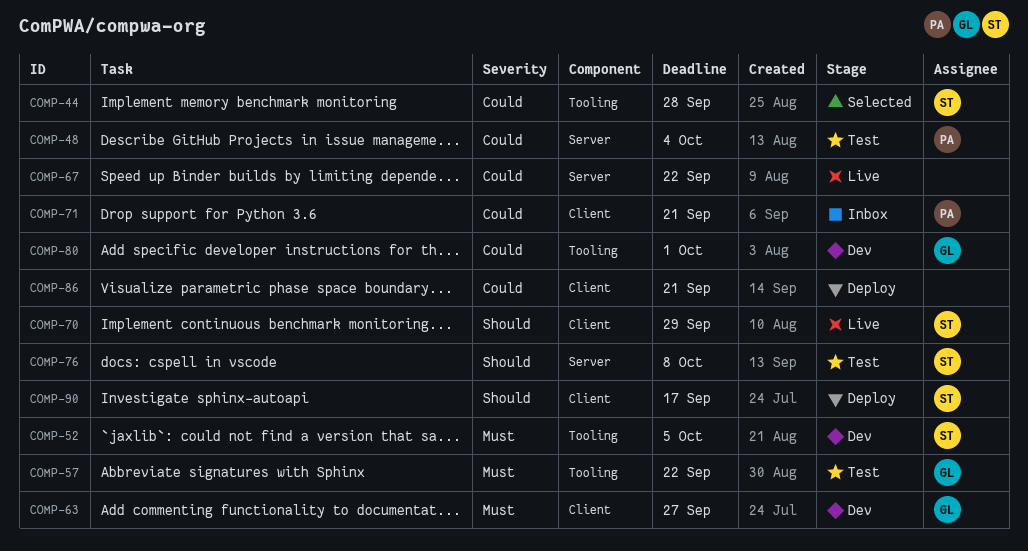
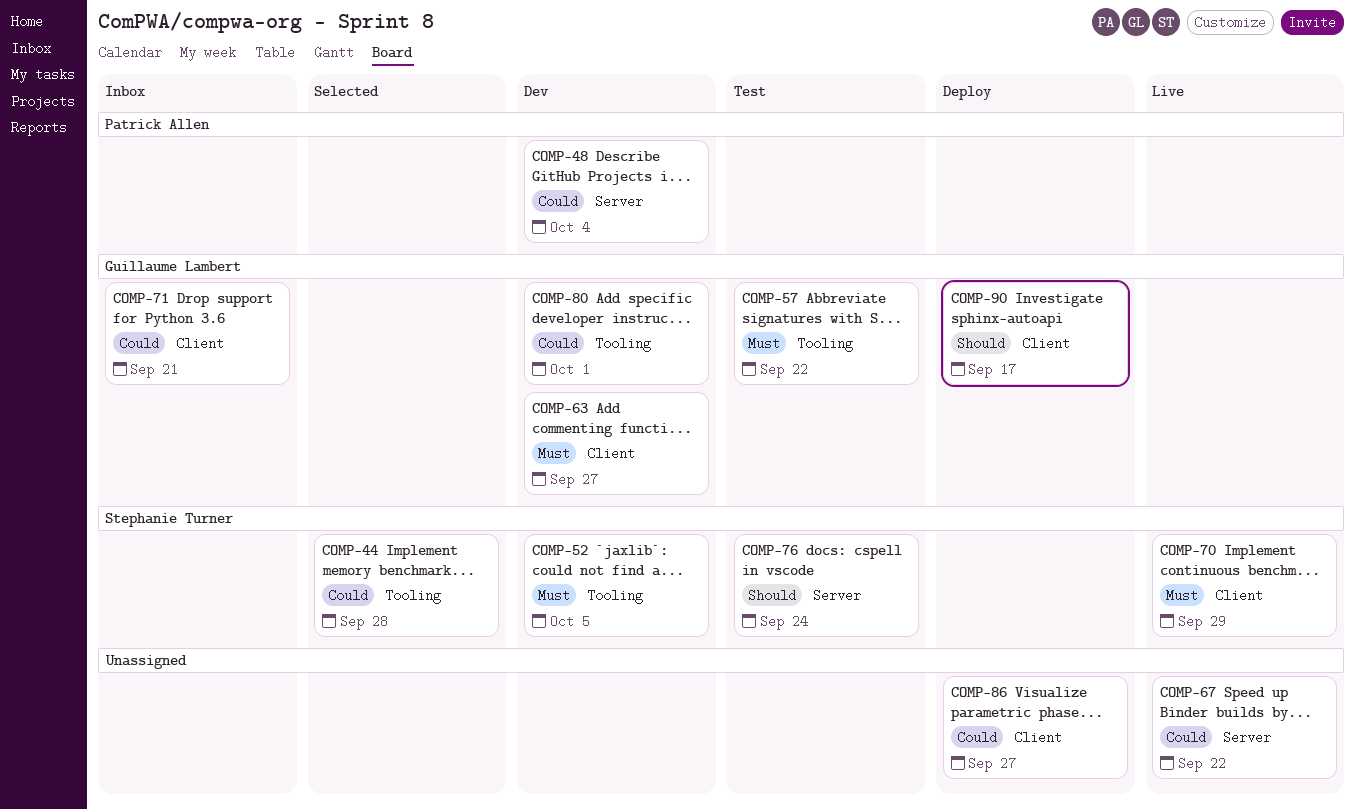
COMP-48, status: Test -> Dev
COMP-70, priority: Should -> Must
COMP-71, owner: Patrick Allen -> Guillaume Lambert
COMP-76, due: Oct 8 -> Sep 24
COMP-86, due: Sep 21 -> Sep 27
COMP-90, owner: Stephanie Turner -> Guillaume Lambert

